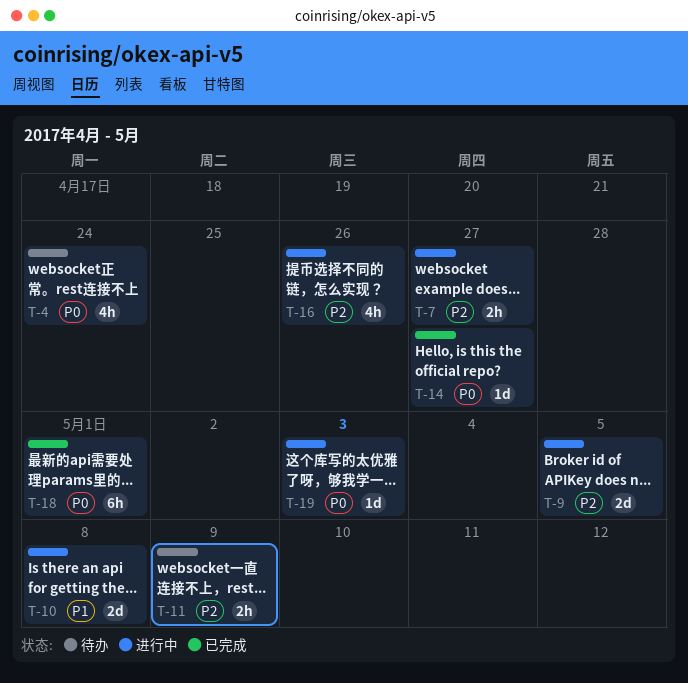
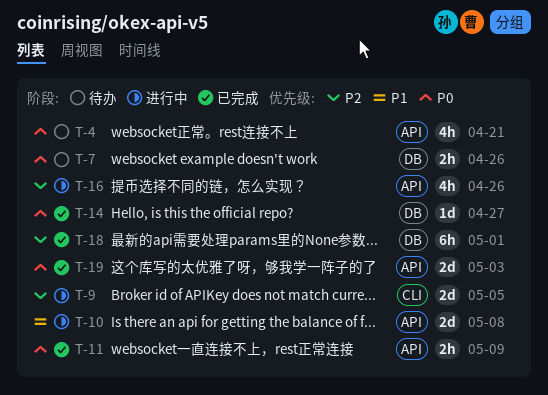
T-4, due: Apr 24 -> Apr 21
T-7, status: 进行中 -> 待办
T-7, priority: P2 -> P0
T-7, due: Apr 27 -> Apr 26
T-11, status: 待办 -> 已完成
T-11, priority: P2 -> P0
T-18, priority: P0 -> P2
T-19, status: 进行中 -> 已完成
T-19, estimate: 1d -> 2d

